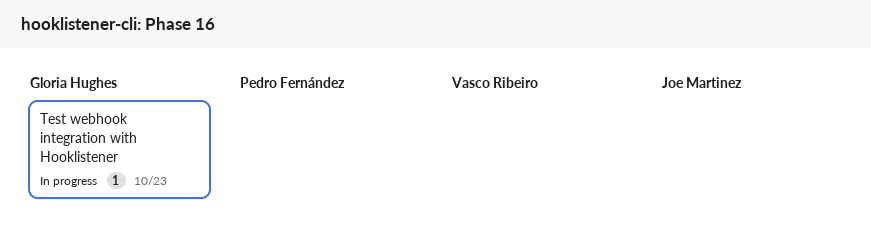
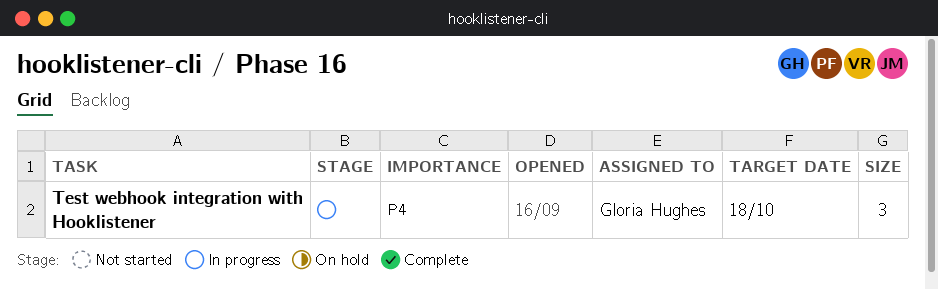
Test webhook integration with Hooklistener, estimate: 1 -> 3
Test webhook integration with Hooklistener, due: Oct 23 -> Oct 18

